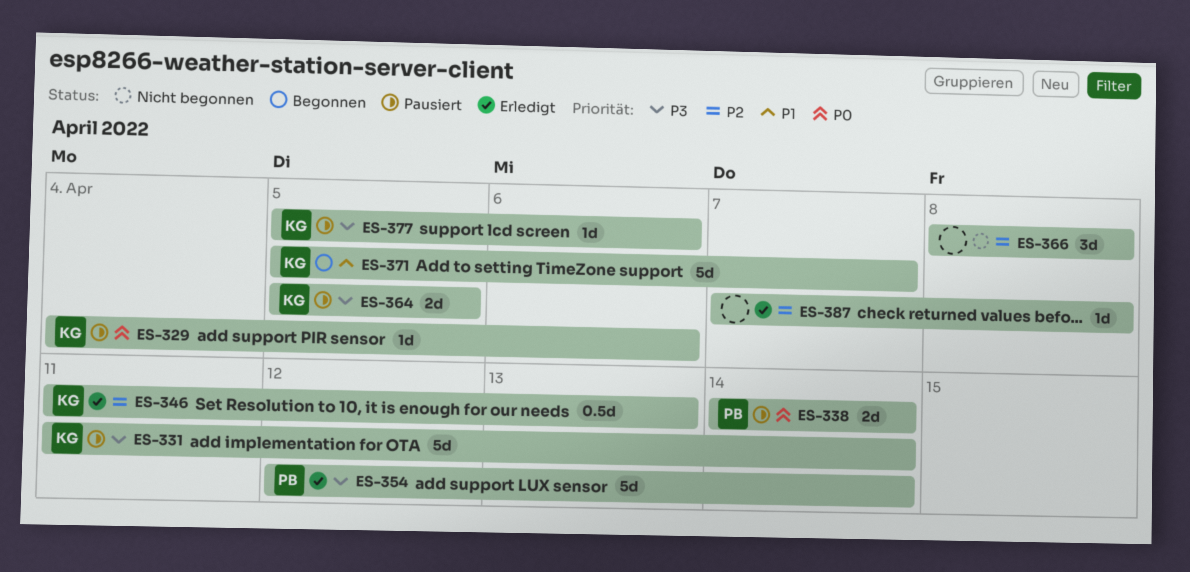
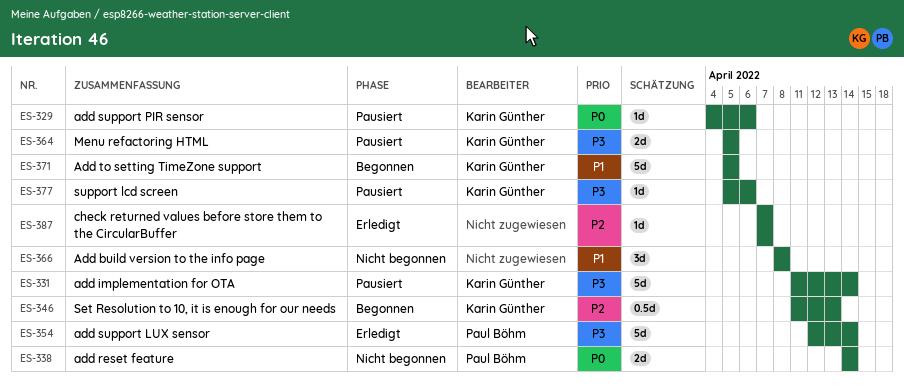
ES-338, status: Pausiert -> Nicht begonnen
ES-346, status: Erledigt -> Begonnen
ES-366, priority: P2 -> P1
ES-371, due: Apr 7 -> Apr 5
ES-387, due: Apr 8 -> Apr 7

